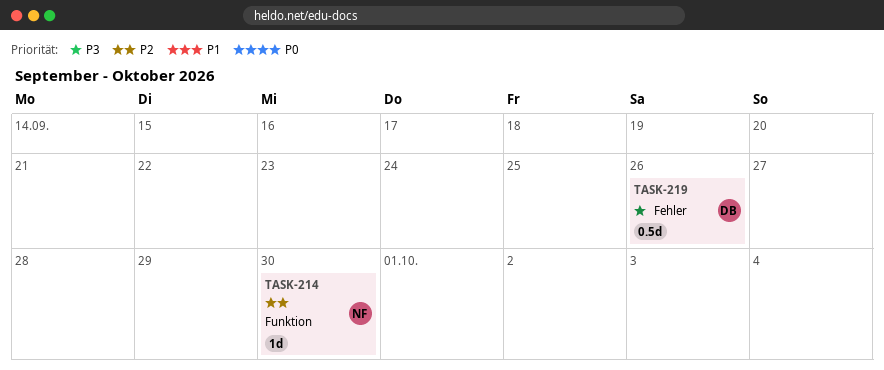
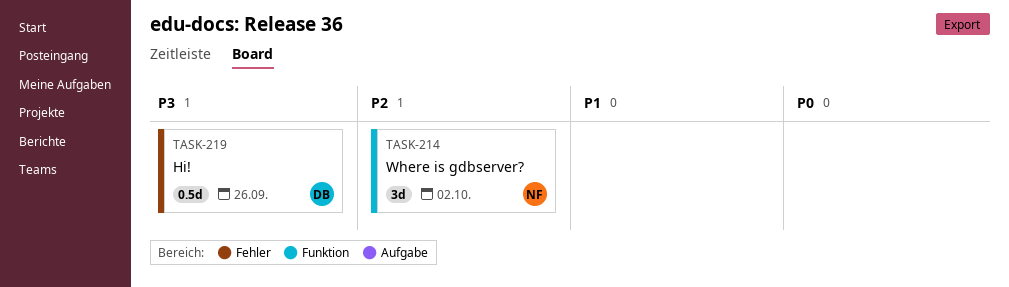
TASK-214, estimate: 1d -> 3d
TASK-214, due: Sep 30 -> Oct 2

